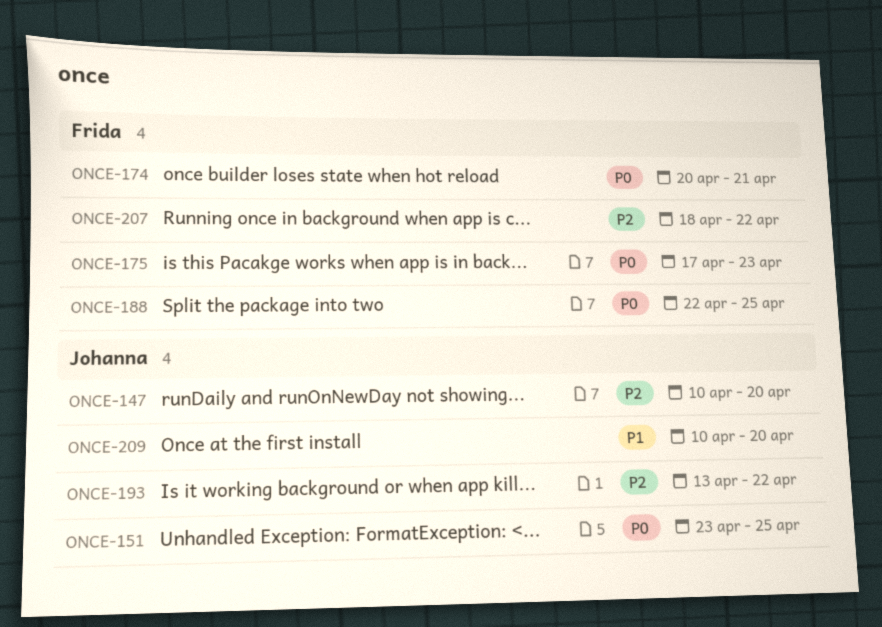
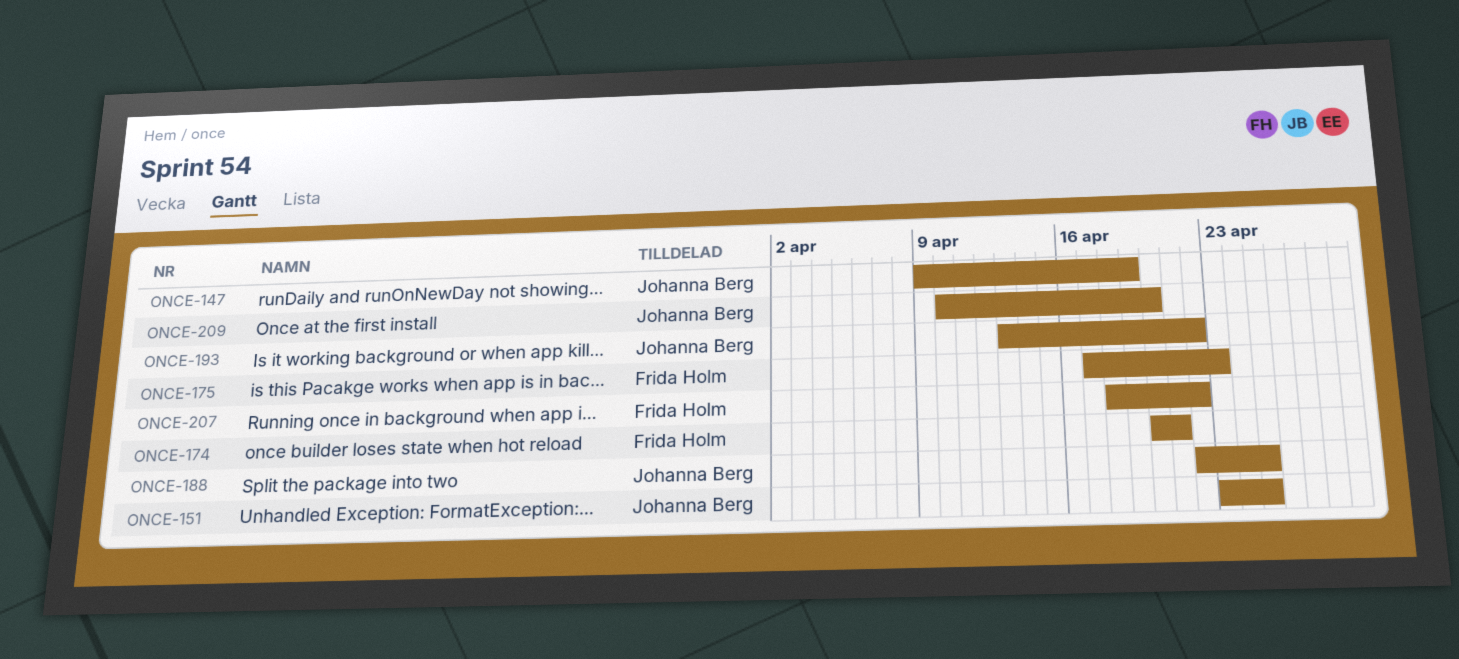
ONCE-147, start: Apr 10 -> Apr 9
ONCE-147, due: Apr 20 -> Apr 19
ONCE-188, owner: Frida Holm -> Johanna Berg

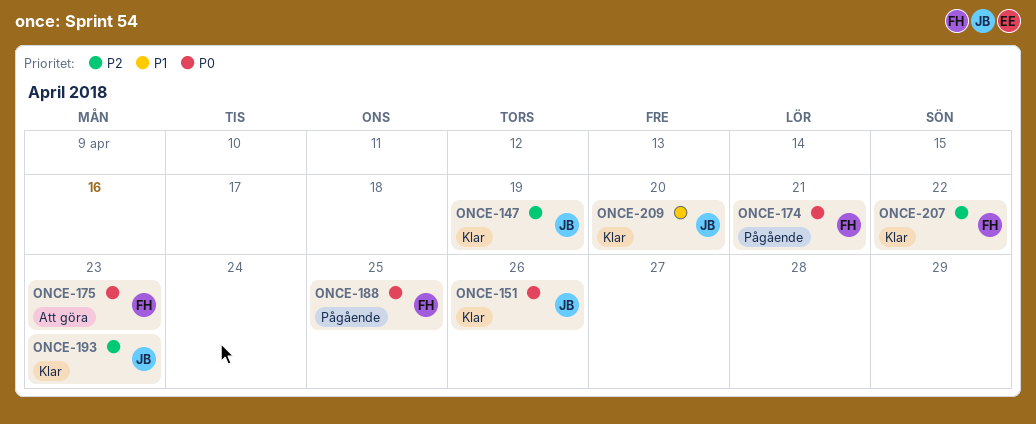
ONCE-151, due: Apr 25 -> Apr 26
ONCE-188, owner: Johanna Berg -> Frida Holm
ONCE-193, due: Apr 22 -> Apr 23

